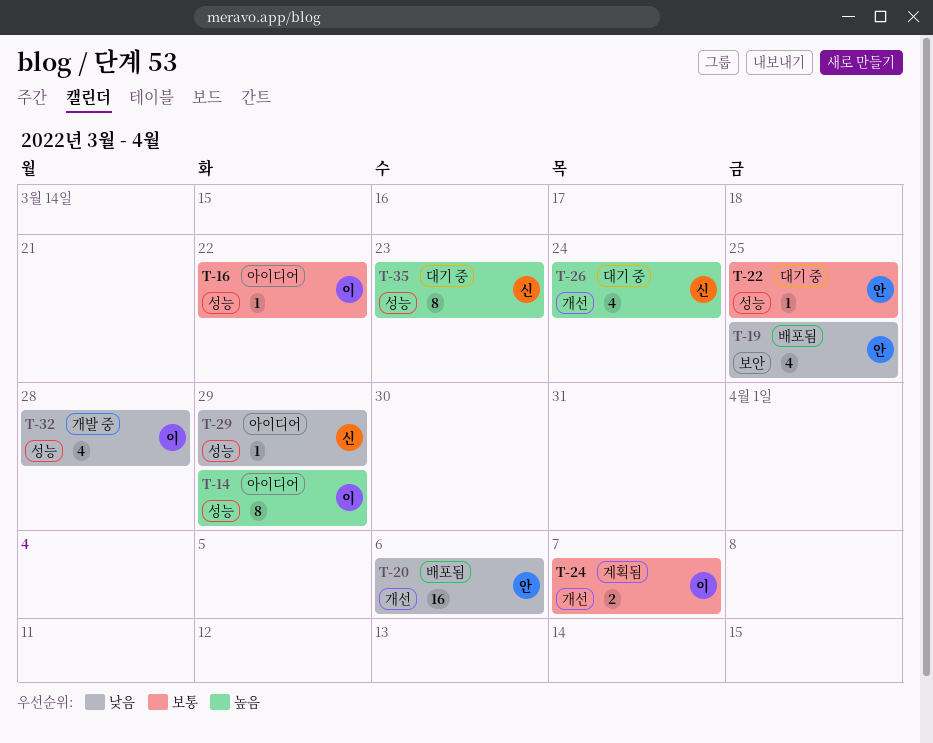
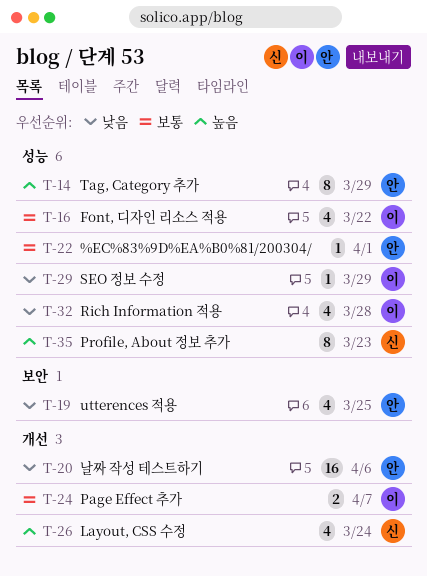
T-14, owner: 이 -> 안
T-16, estimate: 1 -> 4
T-22, due: Mar 25 -> Apr 1
T-29, owner: 신 -> 이

